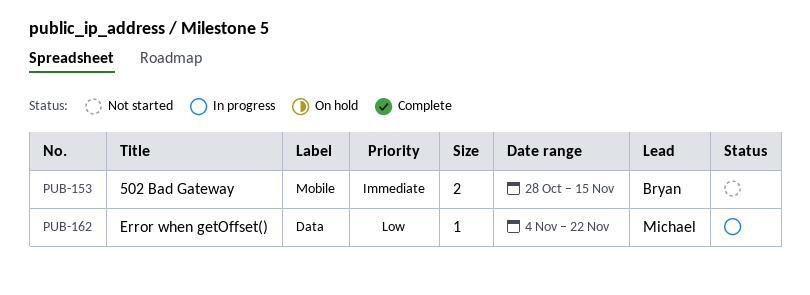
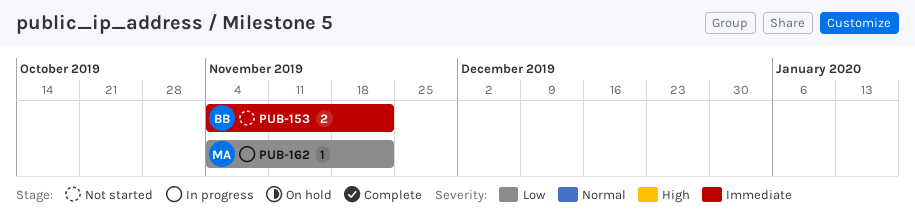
PUB-153, start: Oct 28 -> Nov 4
PUB-153, due: Nov 15 -> Nov 22

